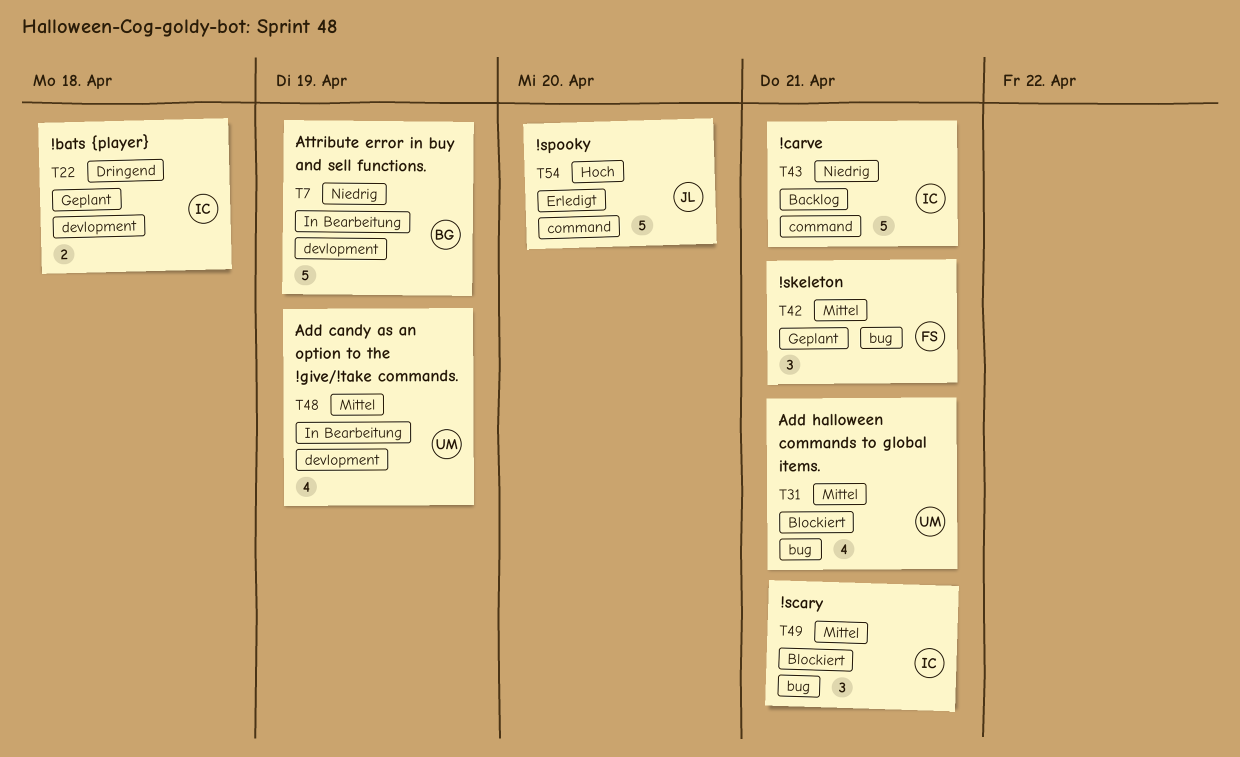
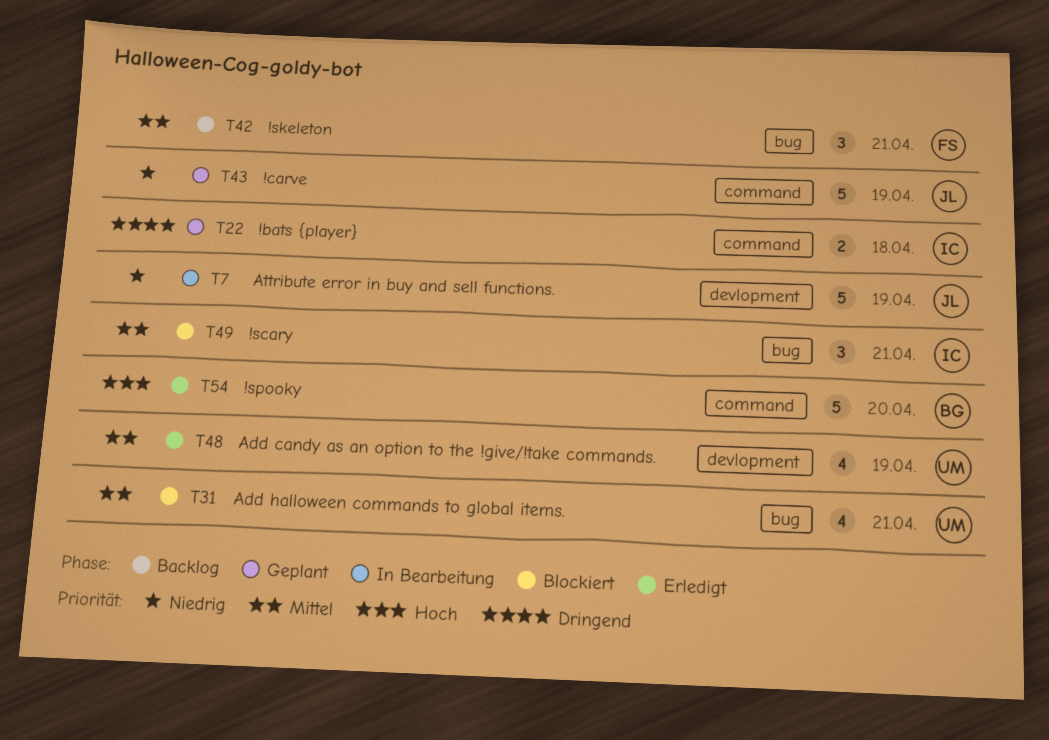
T7, owner: BG -> JL
T22, label: devlopment -> command
T42, status: Geplant -> Backlog
T43, status: Backlog -> Geplant
T43, owner: IC -> JL
T43, due: Apr 21 -> Apr 19
T48, status: In Bearbeitung -> Erledigt
T54, owner: JL -> BG

